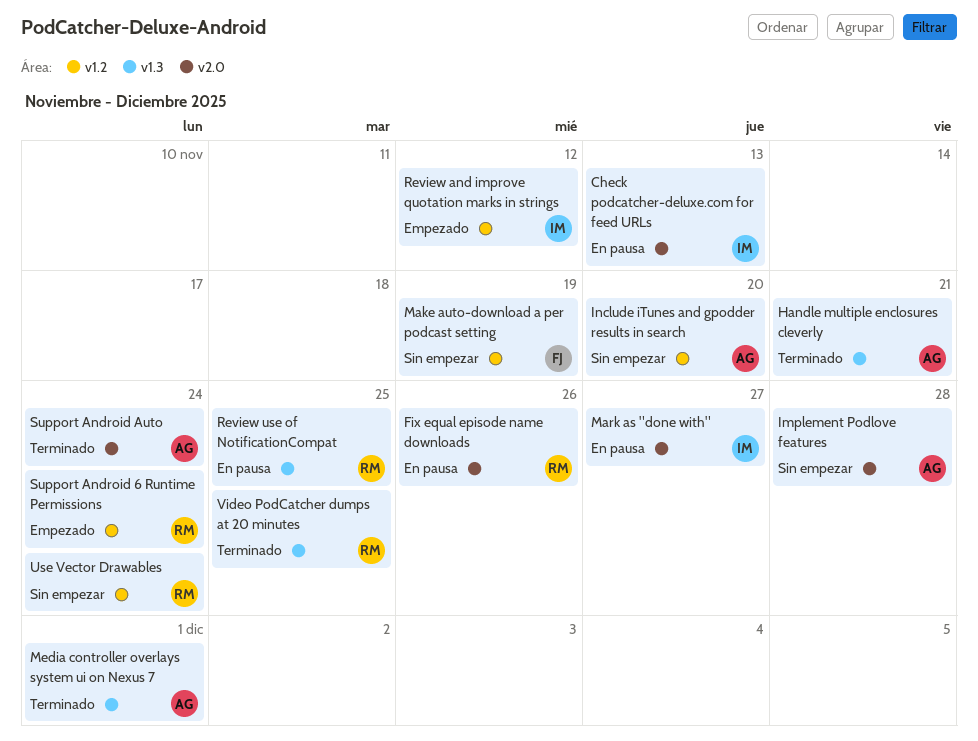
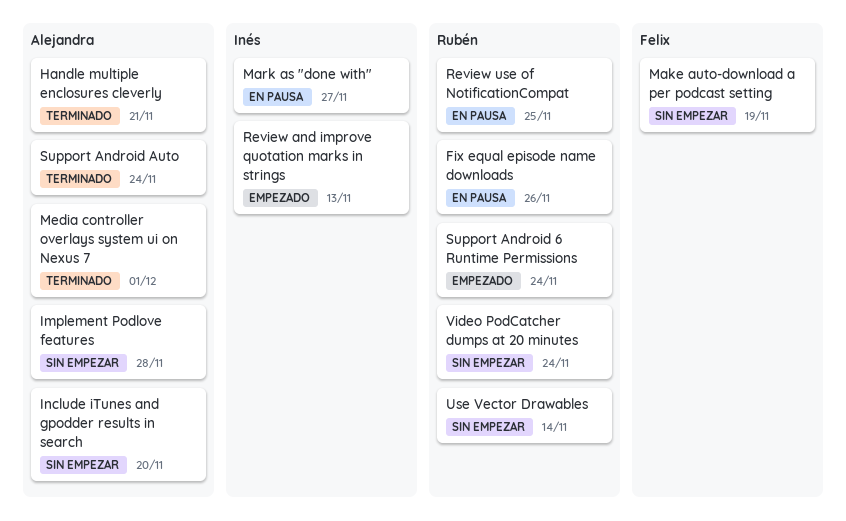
Check podcatcher-deluxe.com for feed URLs: present -> none
Review and improve quotation marks in strings, due: Nov 12 -> Nov 13
Use Vector Drawables, due: Nov 24 -> Nov 14
Video PodCatcher dumps at 20 minutes, status: Terminado -> Sin empezar
Video PodCatcher dumps at 20 minutes, due: Nov 25 -> Nov 24

